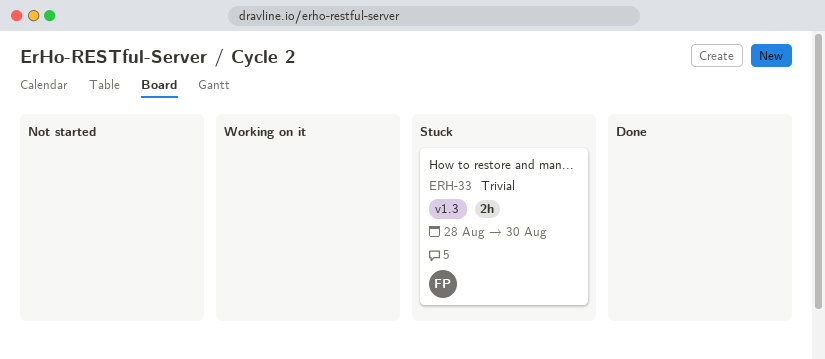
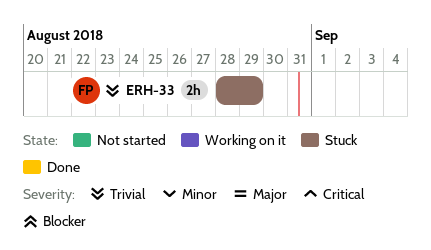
ERH-33, due: Aug 30 -> Aug 29

